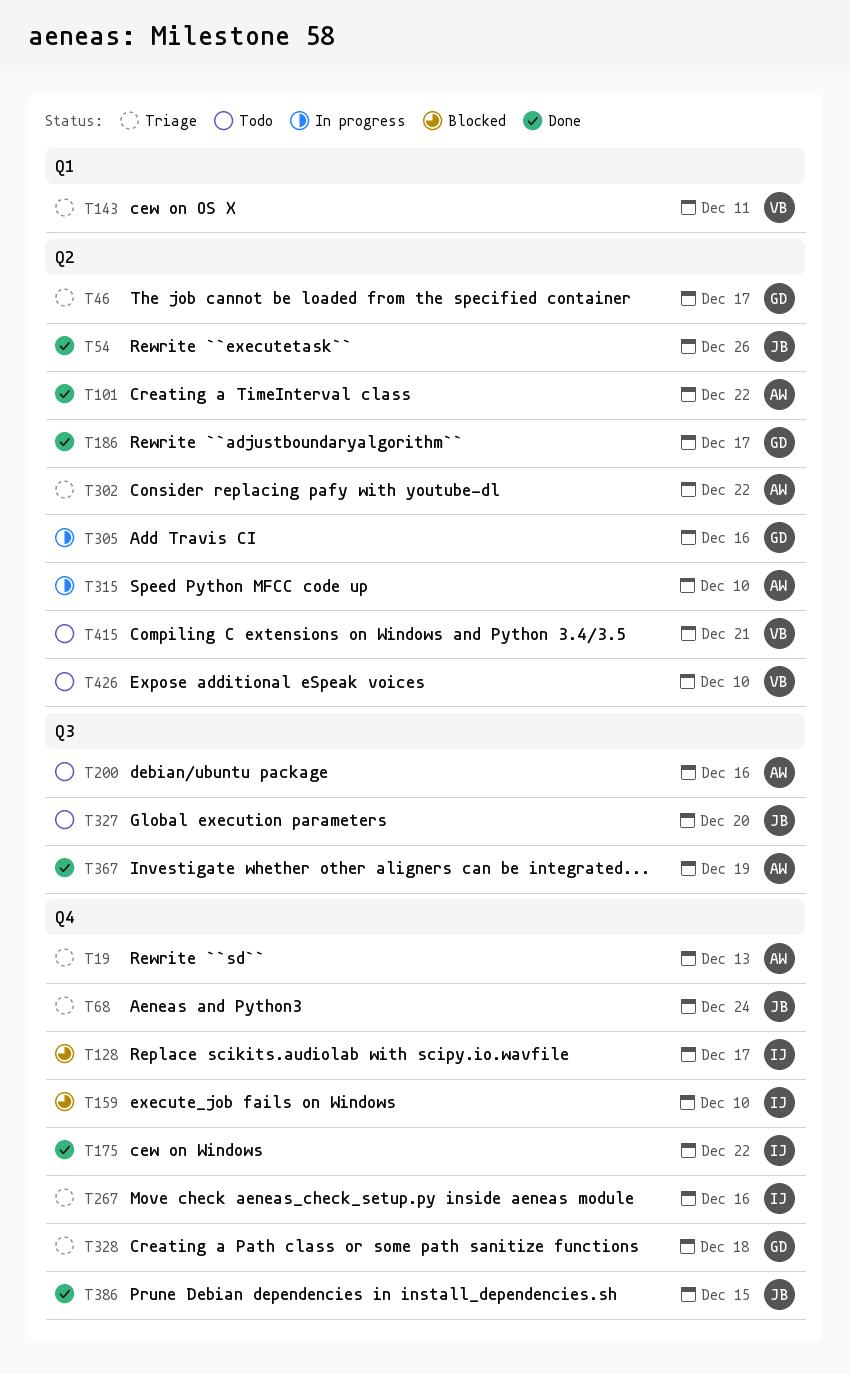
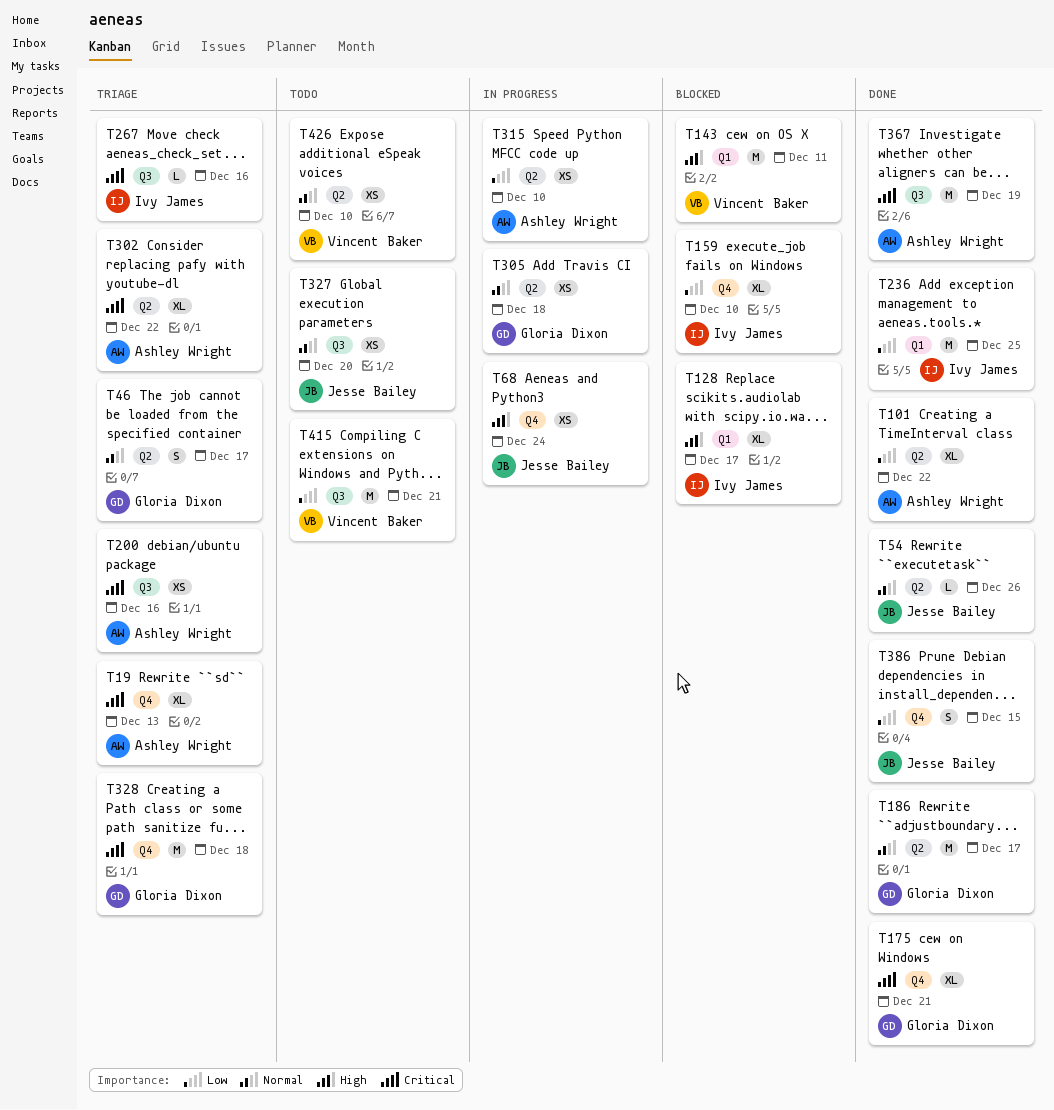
T68, status: Triage -> In progress
T128, label: Q4 -> Q1
T143, status: Triage -> Blocked
T175, owner: Ivy James -> Gloria Dixon
T175, due: Dec 22 -> Dec 21
T200, status: Todo -> Triage
T236: none -> present
T267, label: Q4 -> Q3
T305, due: Dec 16 -> Dec 18
T415, label: Q2 -> Q3

